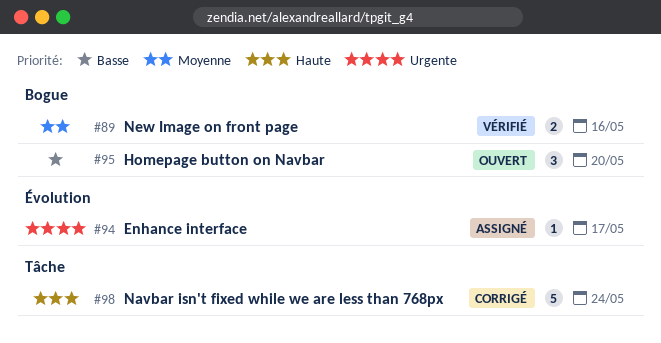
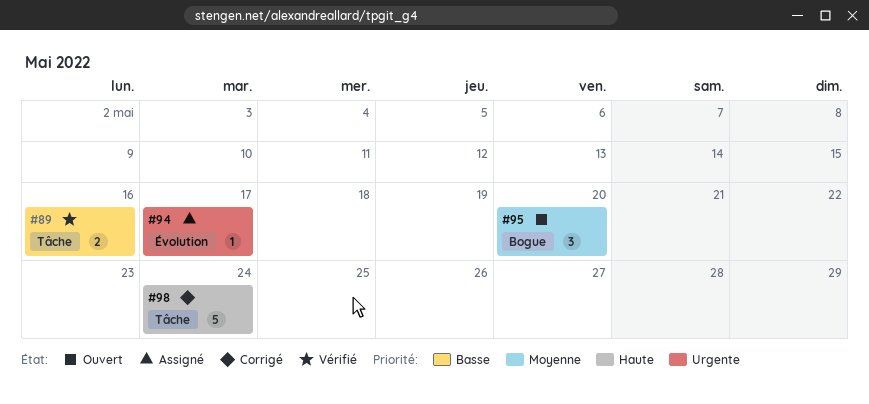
#89, priority: Moyenne -> Basse
#89, label: Bogue -> Tâche
#95, priority: Basse -> Moyenne

